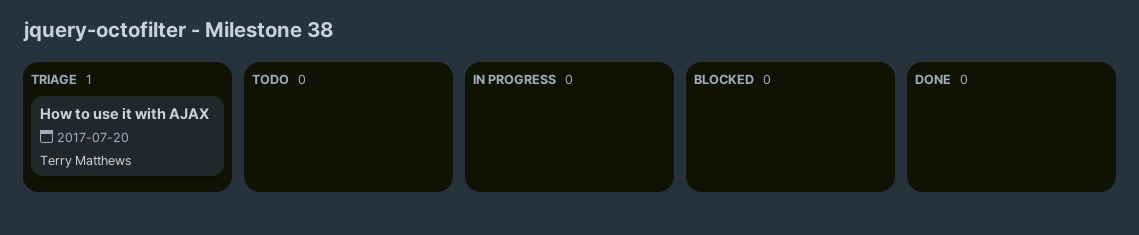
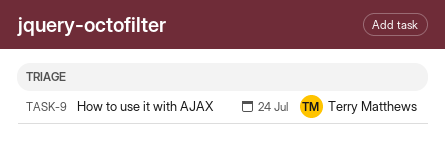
How to use it with AJAX, due: Jul 20 -> Jul 24

